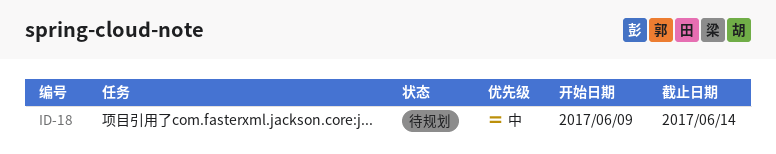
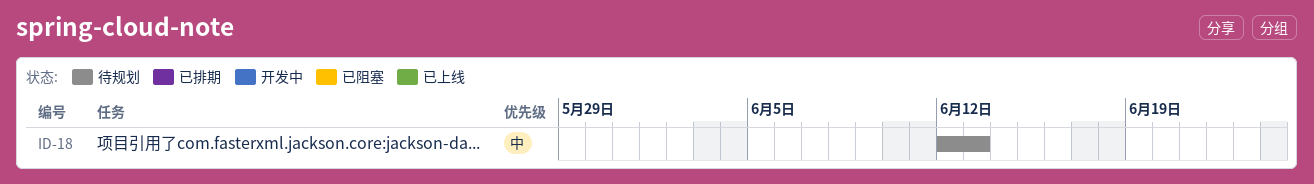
ID-18, start: Jun 9 -> Jun 12
ID-18, due: Jun 14 -> Jun 13

